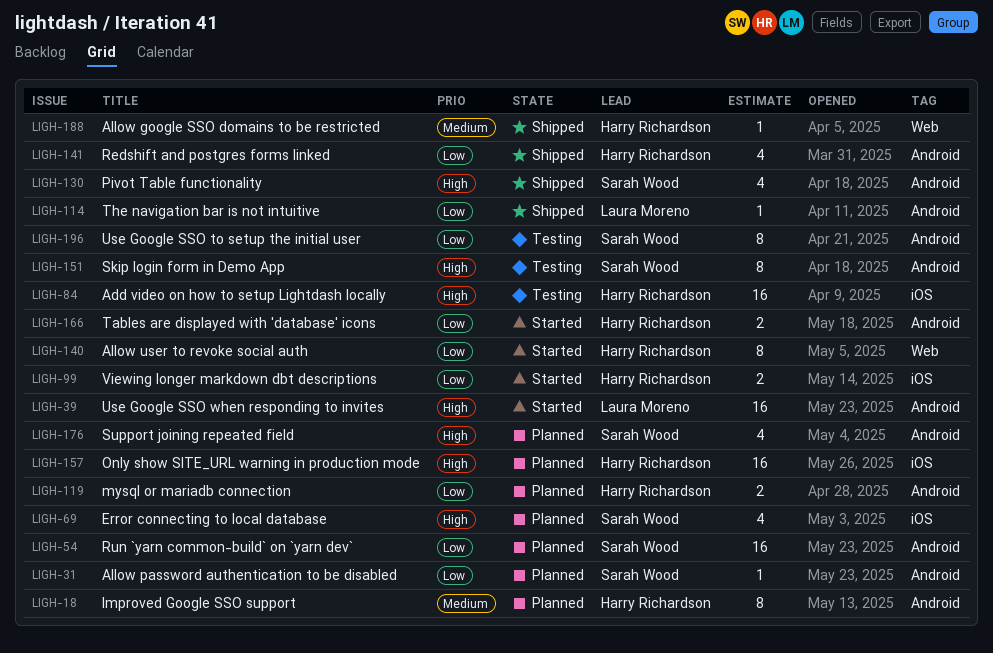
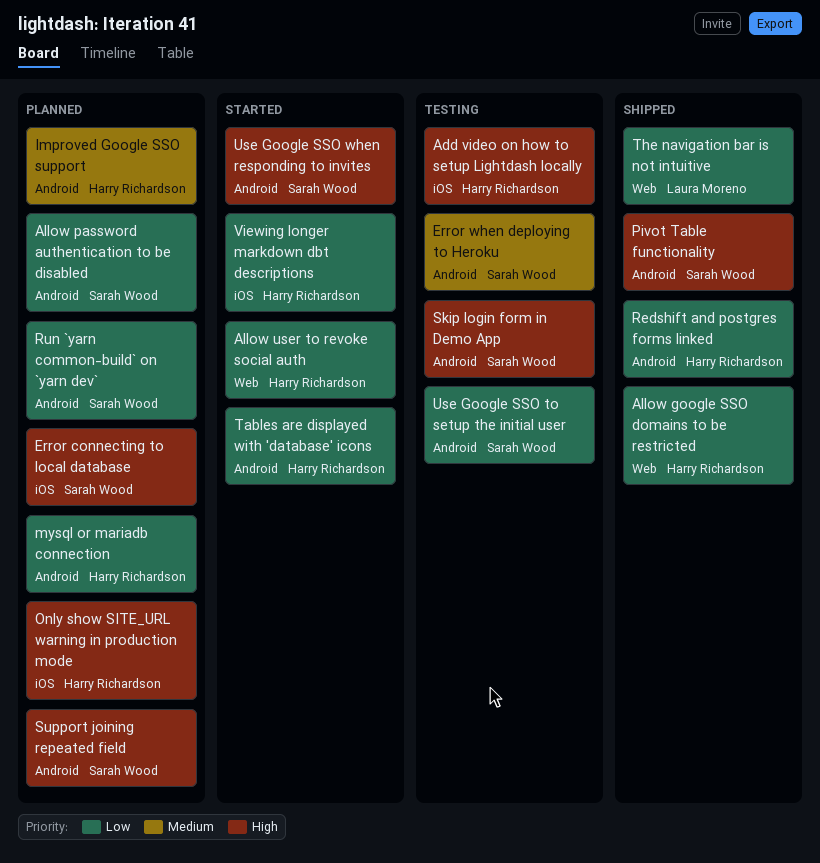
Allow google SSO domains to be restricted, priority: Medium -> Low
Error when deploying to Heroku: none -> present
The navigation bar is not intuitive, label: Android -> Web
Use Google SSO when responding to invites, owner: Laura Moreno -> Sarah Wood

